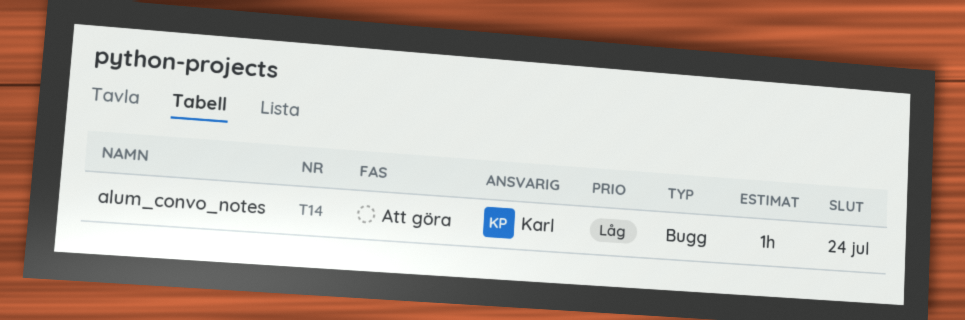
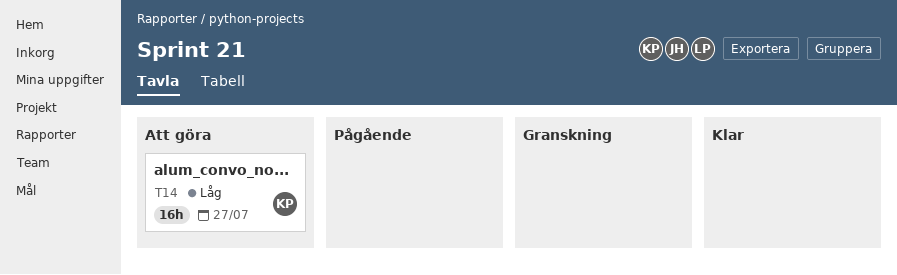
T14, estimate: 1h -> 16h
T14, due: Jul 24 -> Jul 27

